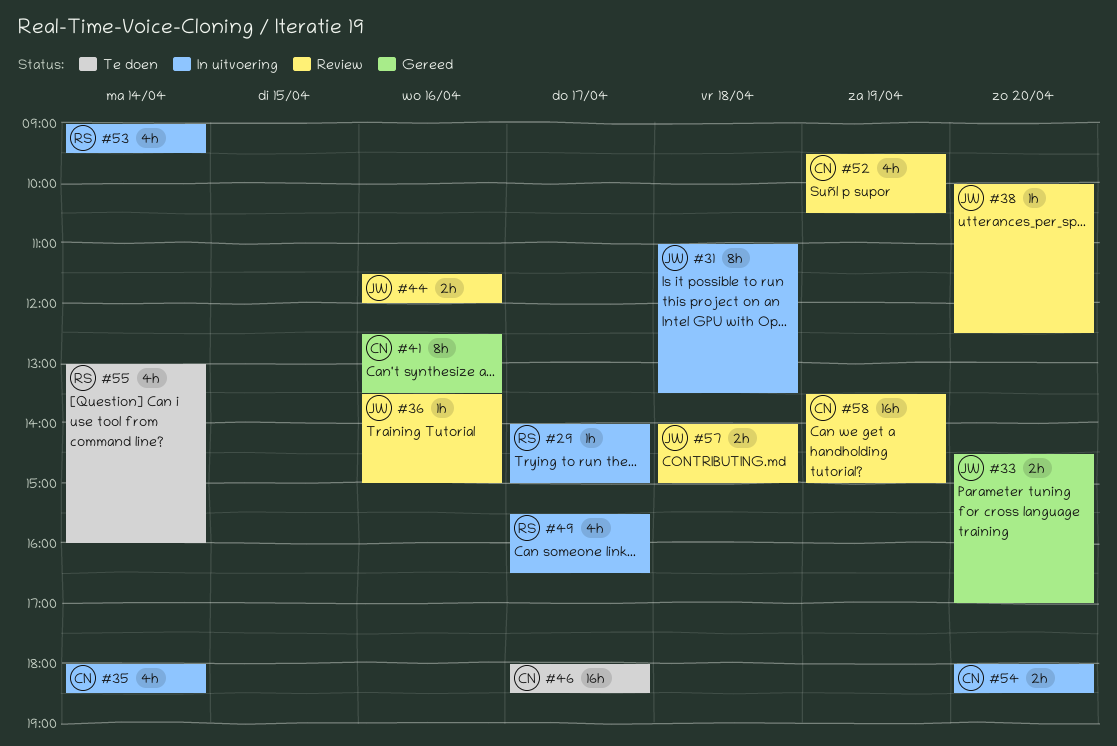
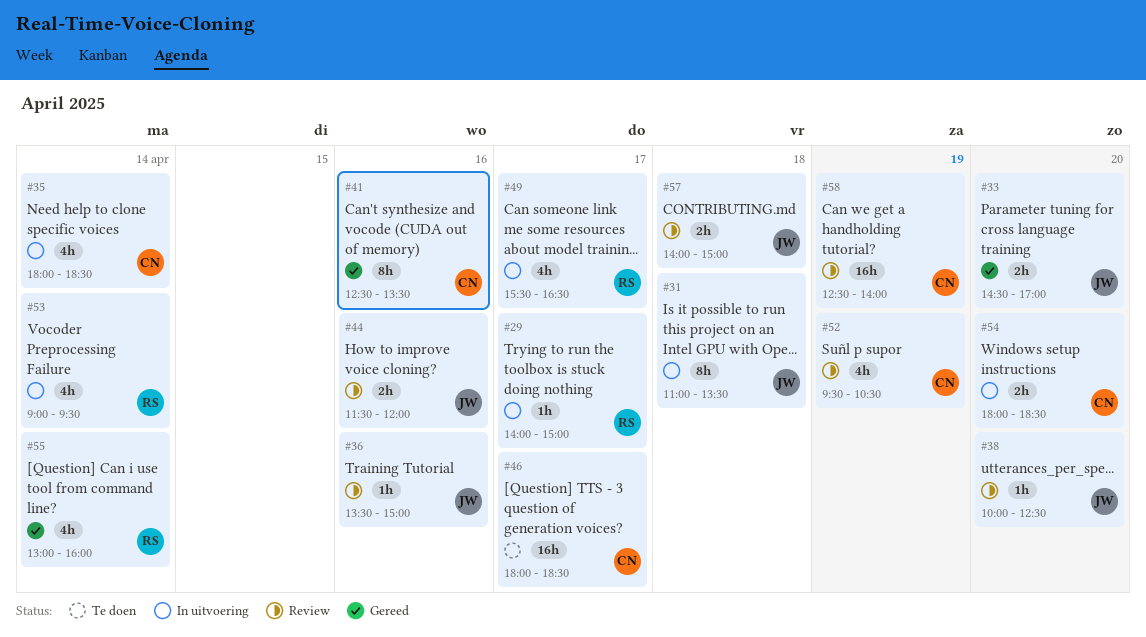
#55, status: Te doen -> Gereed
#58, begins: 13:30 -> 12:30
#58, ends: 15:00 -> 14:00

